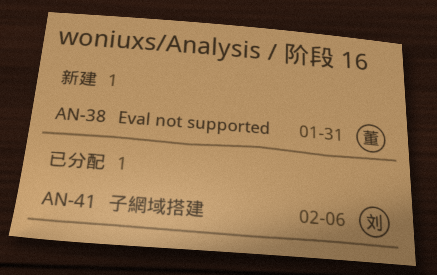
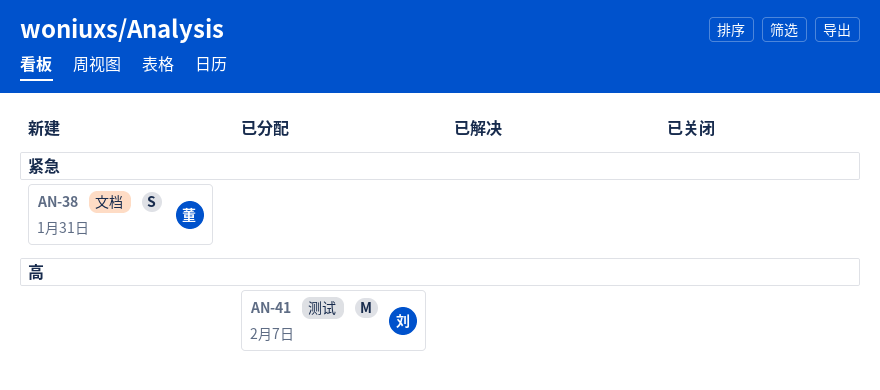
AN-41, due: Feb 6 -> Feb 7

